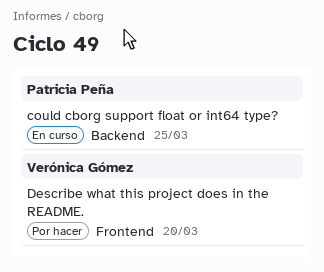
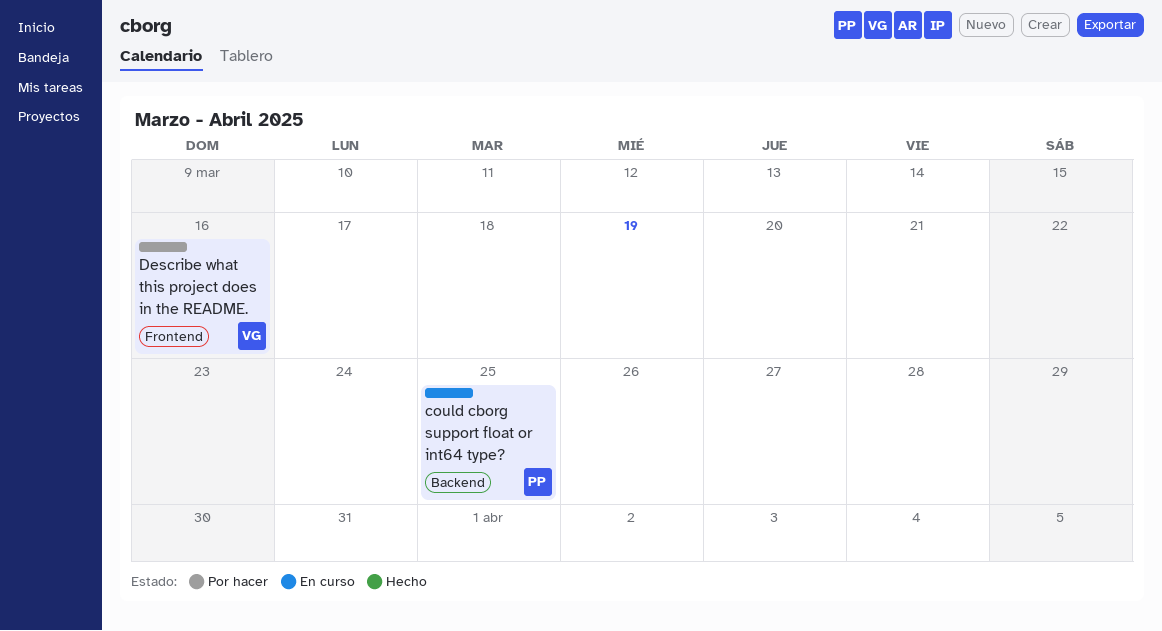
Describe what this project does in the README., due: Mar 20 -> Mar 16

